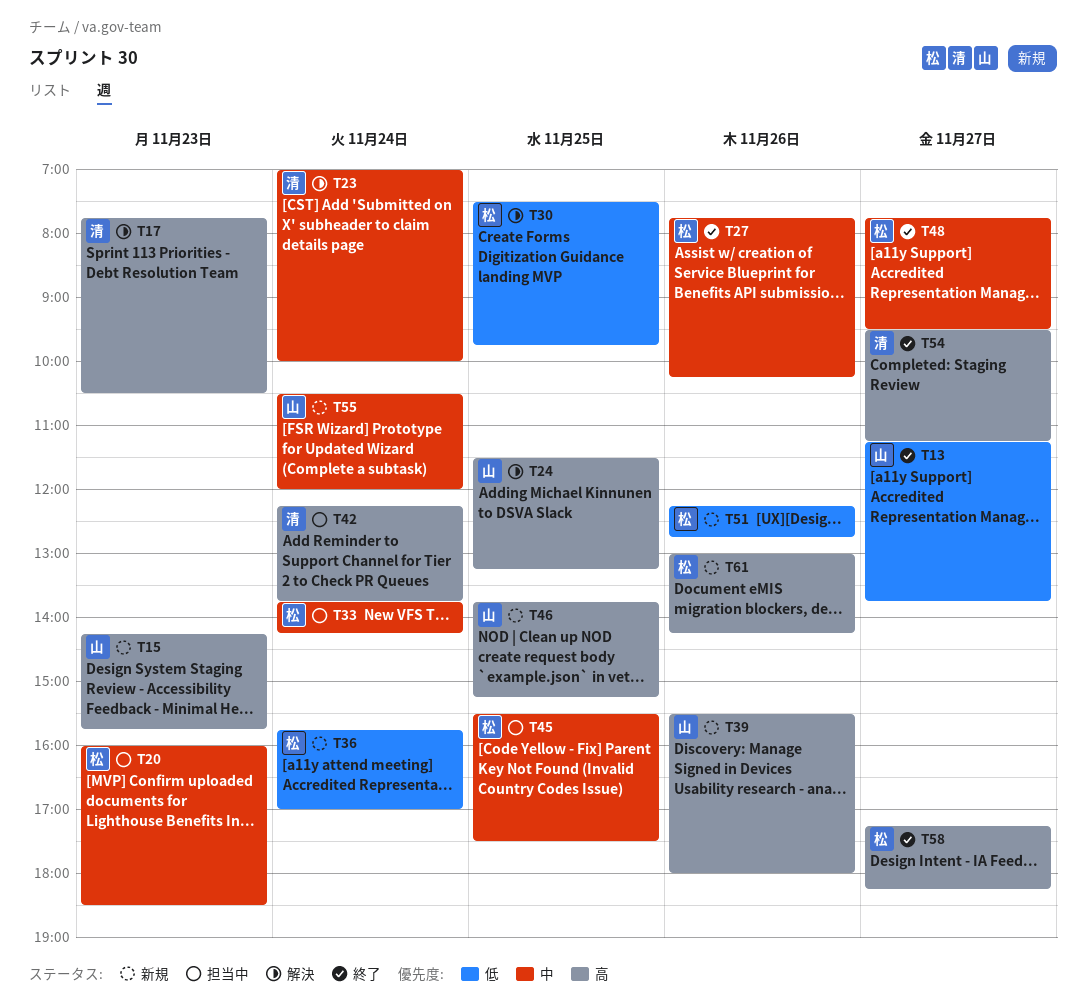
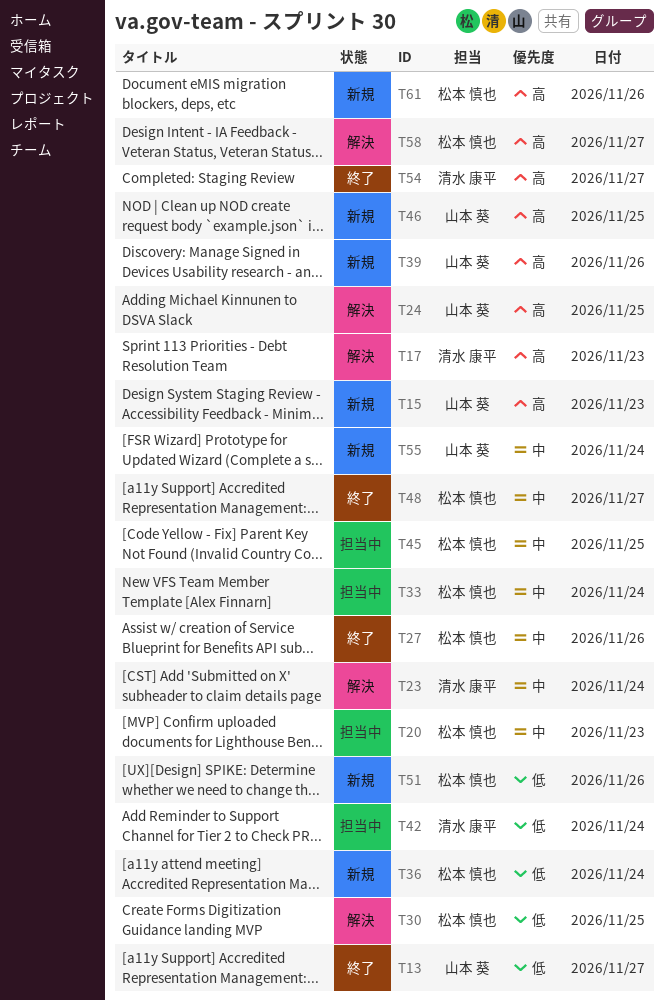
T42, priority: 高 -> 低
T58, status: 終了 -> 解決

